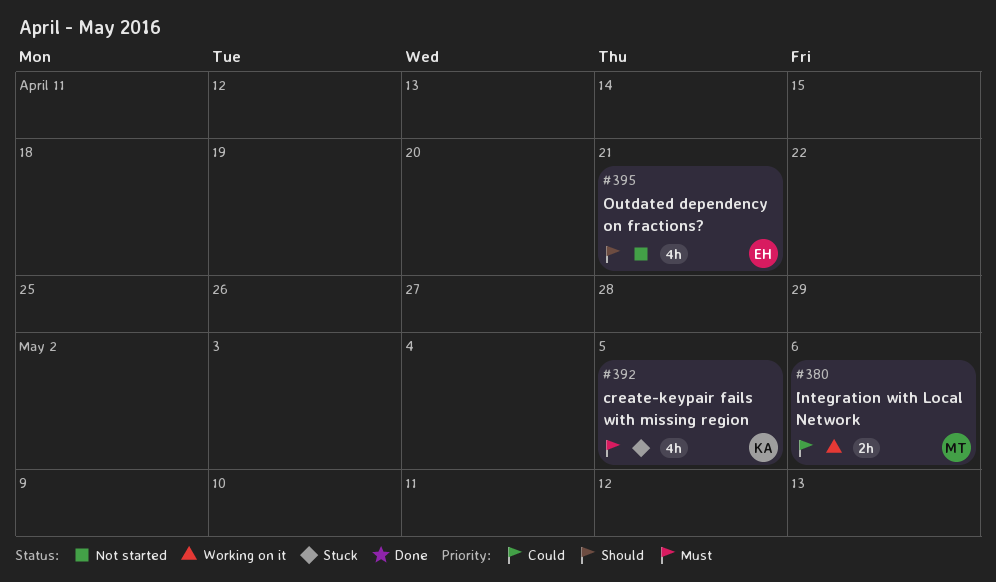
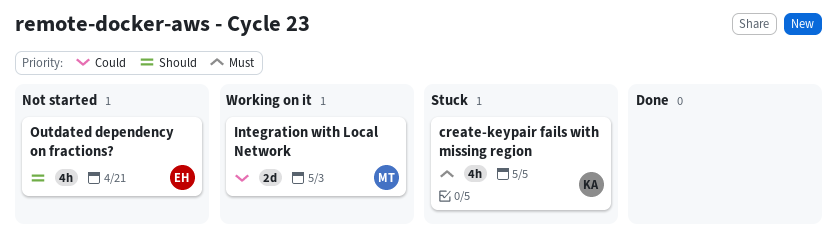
Integration with Local Network, estimate: 2h -> 2d
Integration with Local Network, due: May 6 -> May 3

